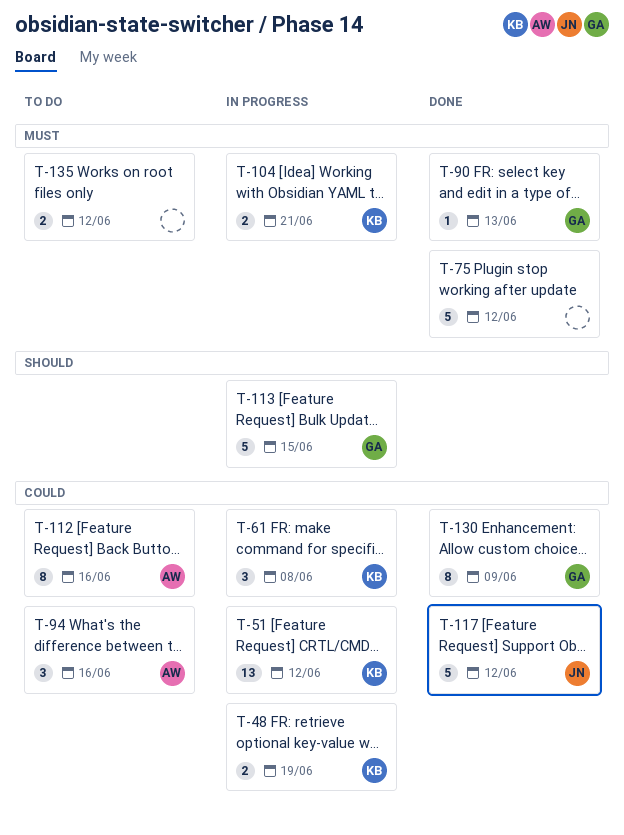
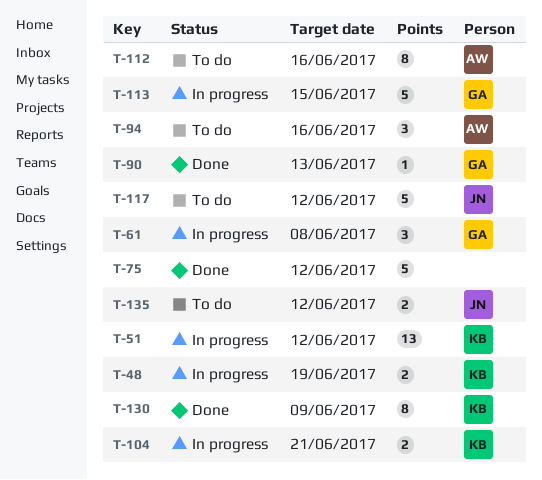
T-61, owner: KB -> GA
T-117, status: Done -> To do
T-130, owner: GA -> KB
T-135, owner: none -> JN

